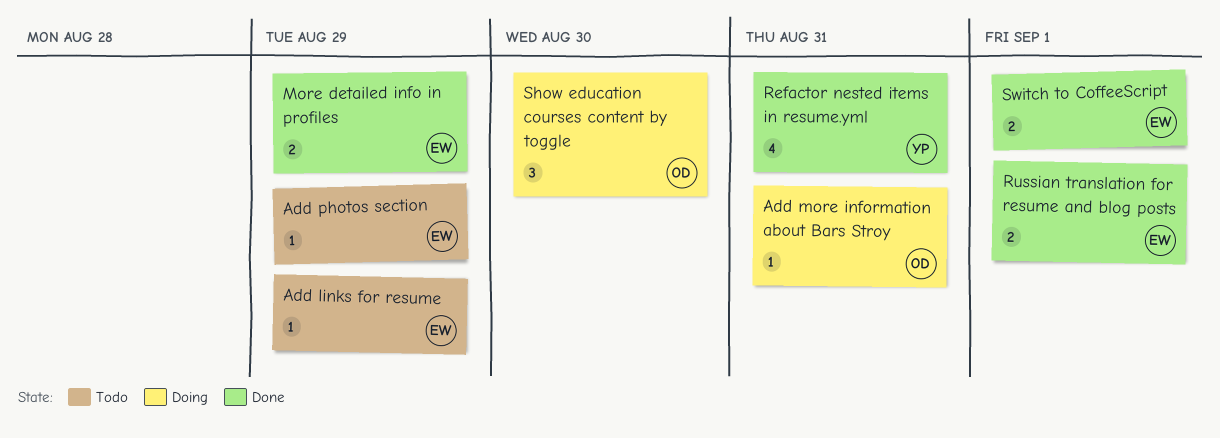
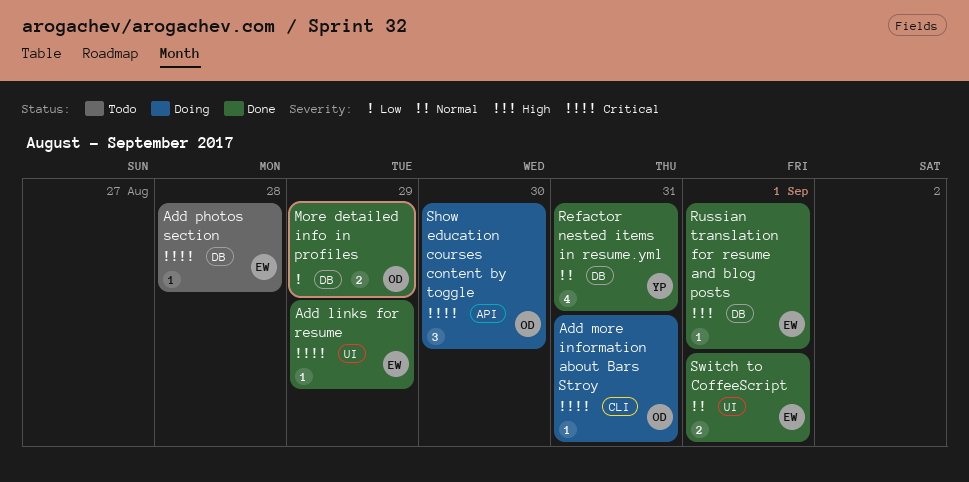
Add links for resume, status: Todo -> Done
Add photos section, due: Aug 29 -> Aug 28
More detailed info in profiles, owner: EW -> OD
Russian translation for resume and blog posts, estimate: 2 -> 1

